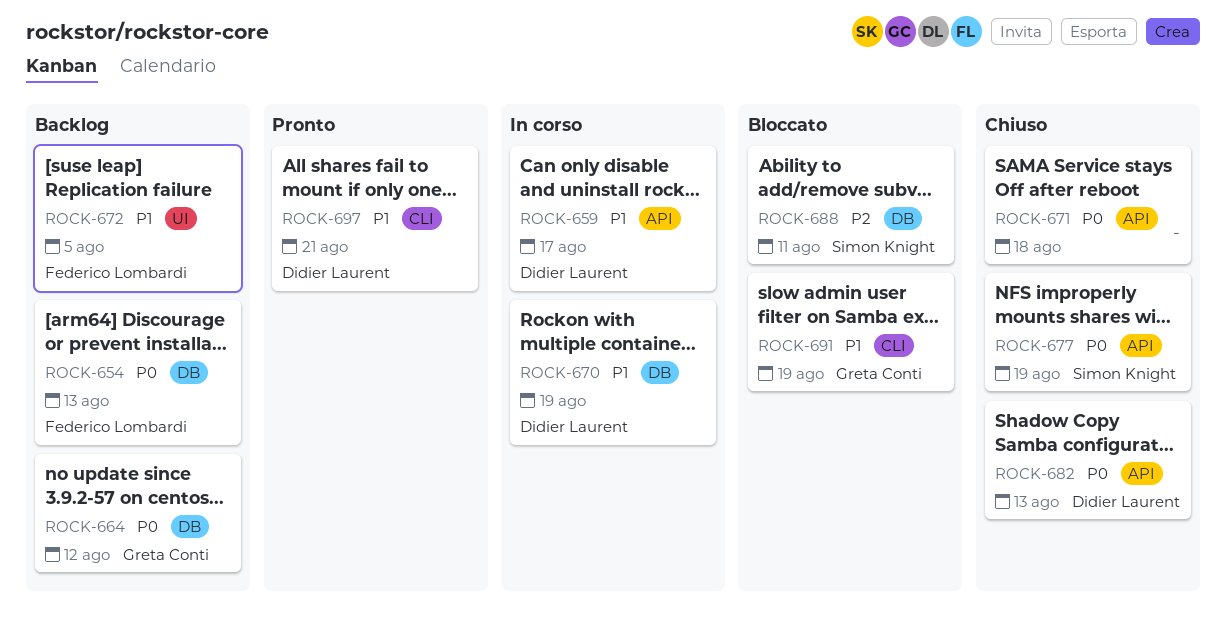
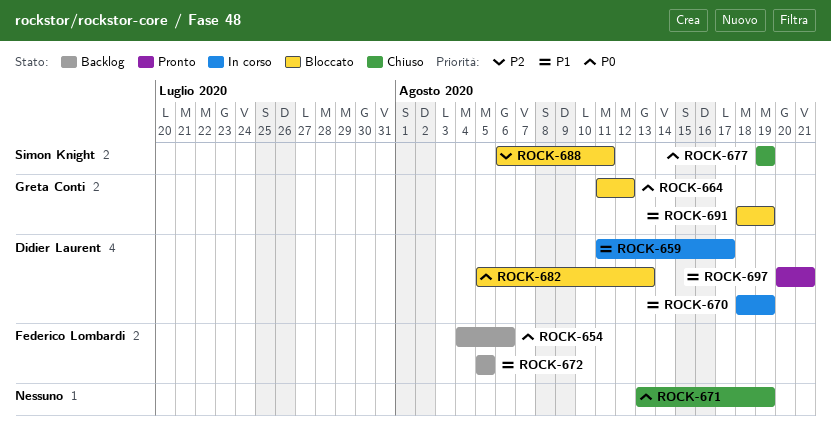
ROCK-654, due: Aug 13 -> Aug 6
ROCK-664, status: Backlog -> Bloccato
ROCK-671, due: Aug 18 -> Aug 19
ROCK-682, status: Chiuso -> Bloccato

